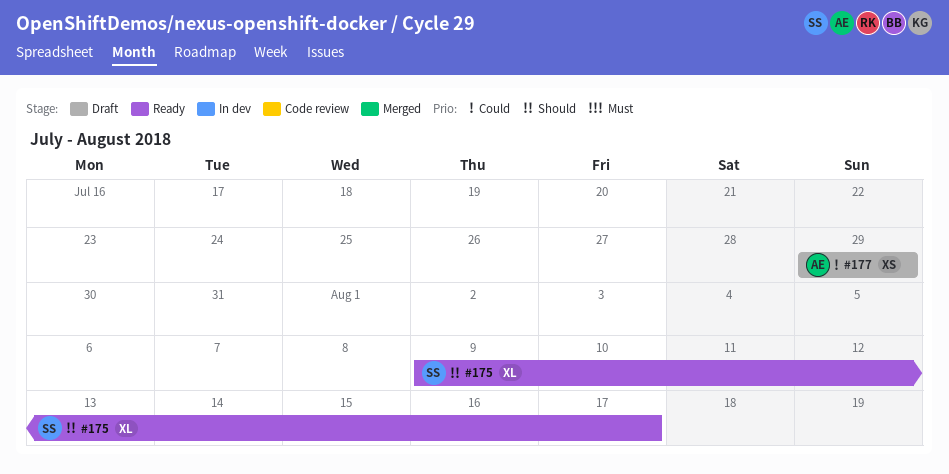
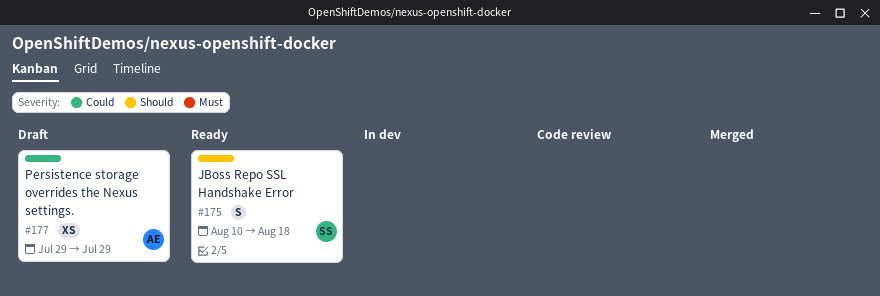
#175, estimate: XL -> S
#175, start: Aug 9 -> Aug 10
#175, due: Aug 17 -> Aug 18

